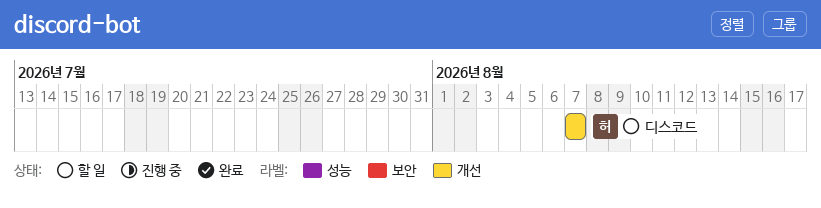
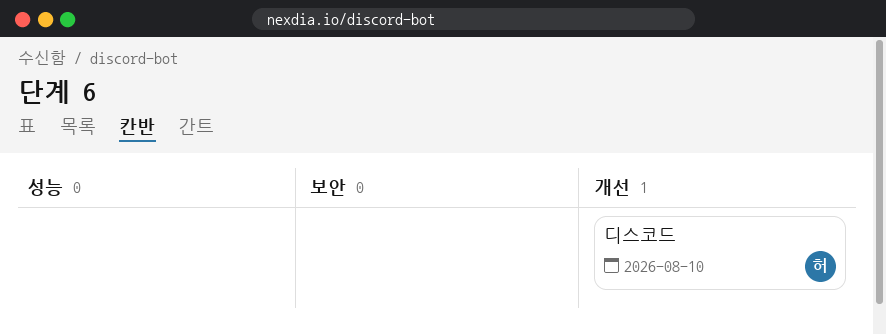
디스코드, due: Aug 7 -> Aug 10

